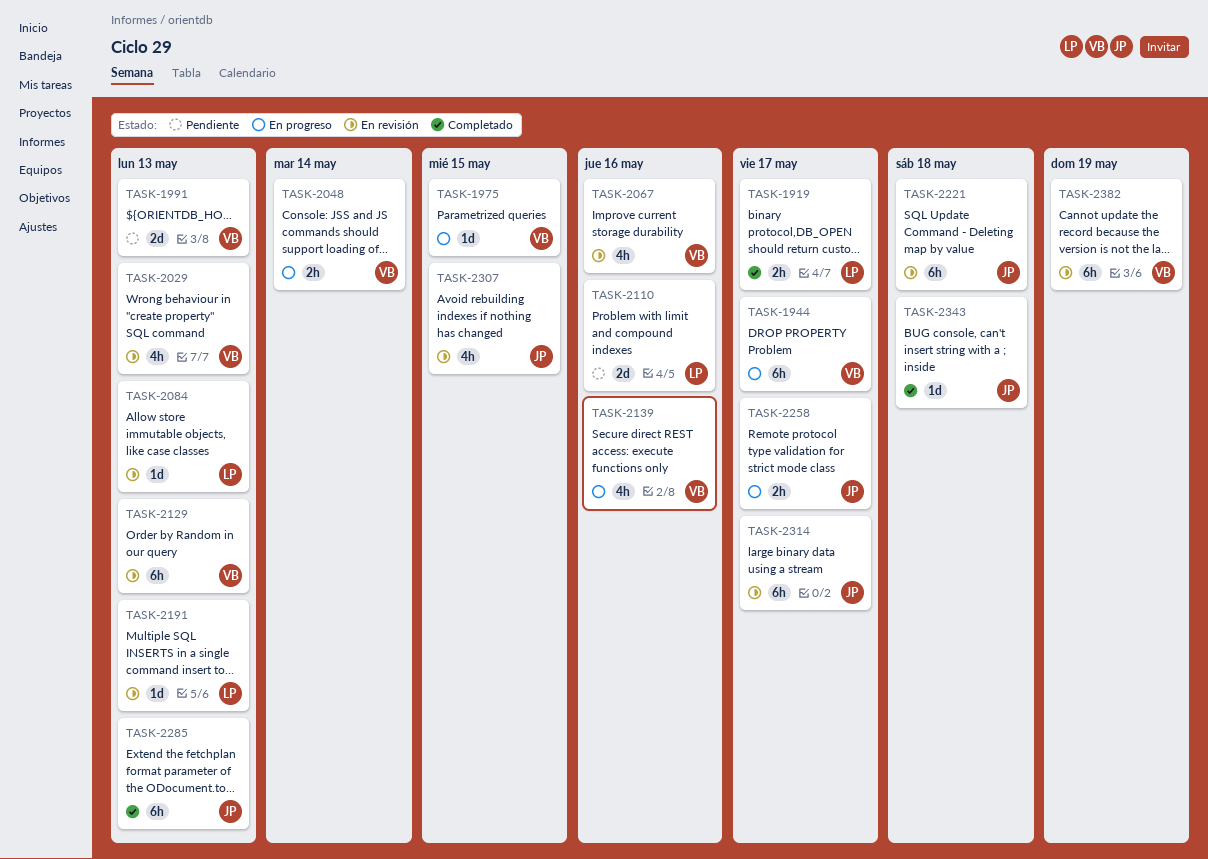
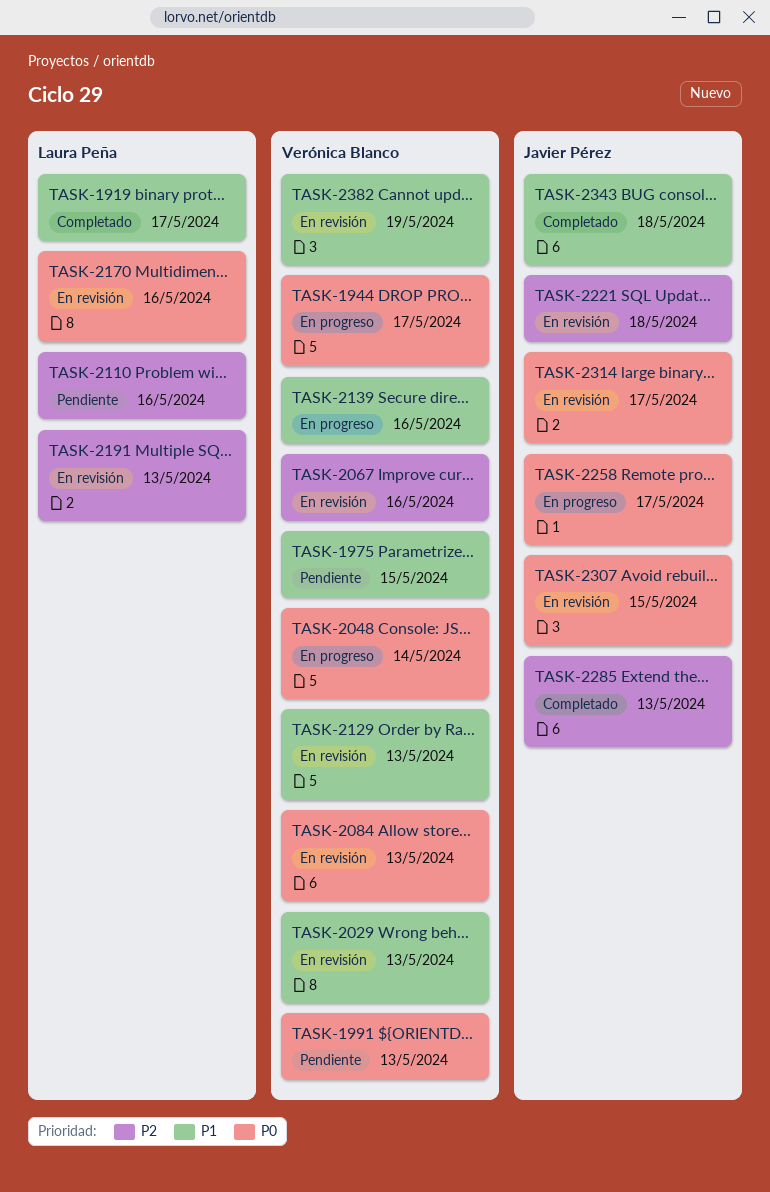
TASK-1975, status: En progreso -> Pendiente
TASK-2084, owner: Laura Peña -> Verónica Blanco
TASK-2170: none -> present

